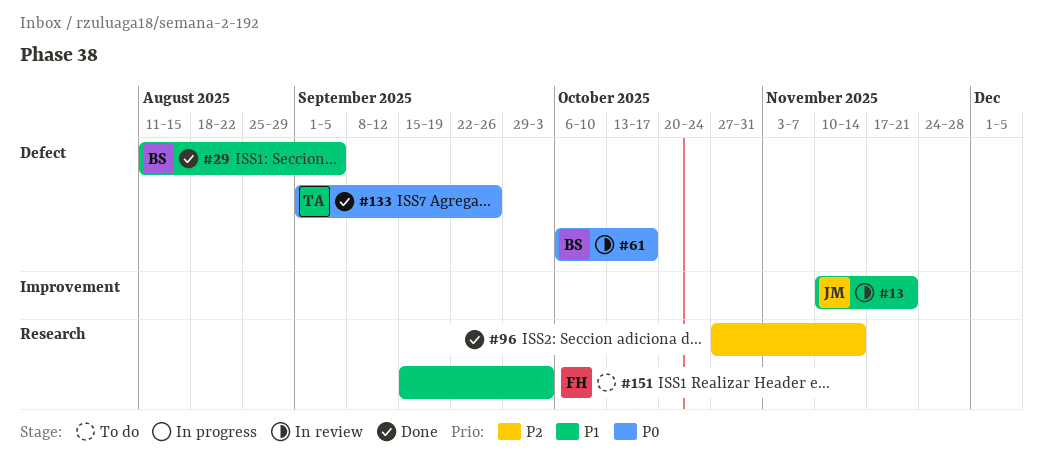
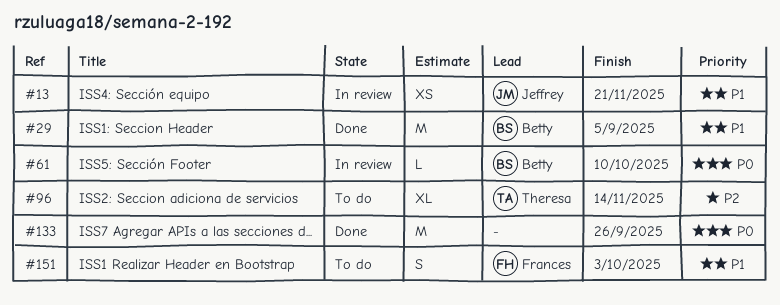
#61, due: Oct 17 -> Oct 10
#96, status: Done -> To do
#96, owner: none -> Theresa
#133, owner: Theresa -> none

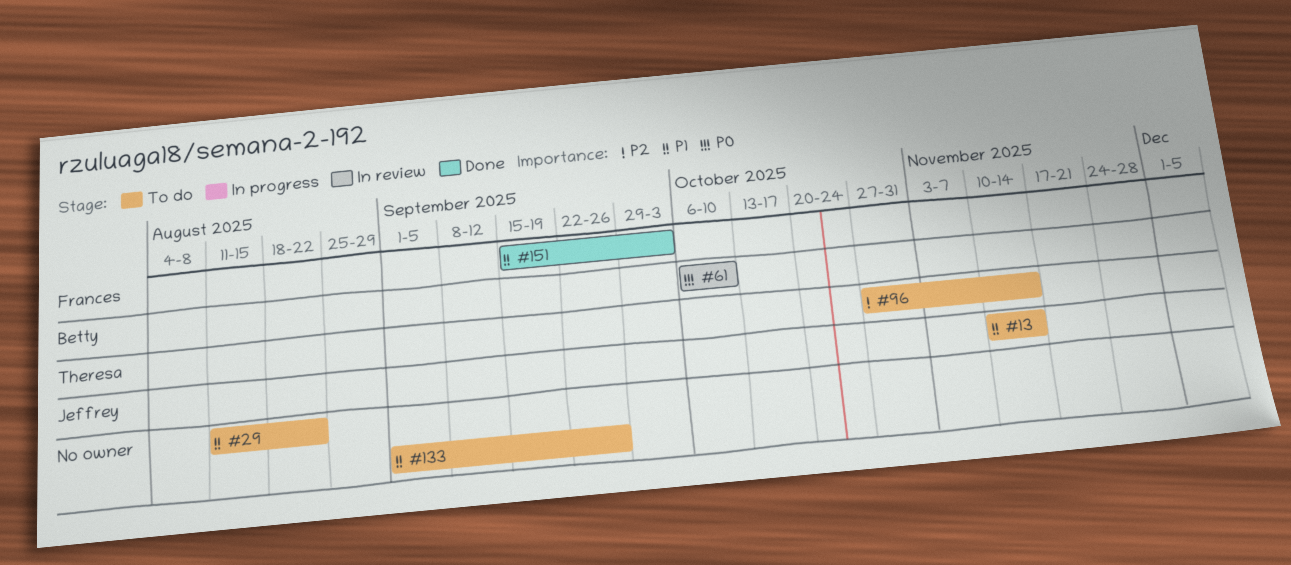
#13, status: In review -> To do
#13, due: Nov 21 -> Nov 14
#29, status: Done -> To do
#29, owner: Betty -> none
#29, due: Sep 5 -> Aug 22
#133, status: Done -> To do
#133, priority: P0 -> P1
#151, status: To do -> Done

